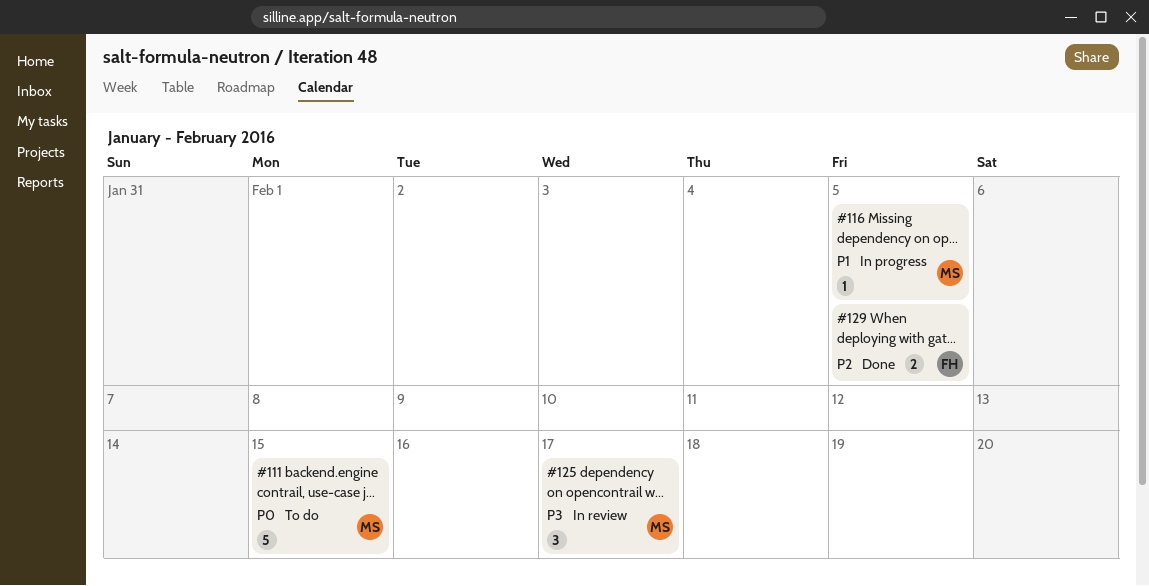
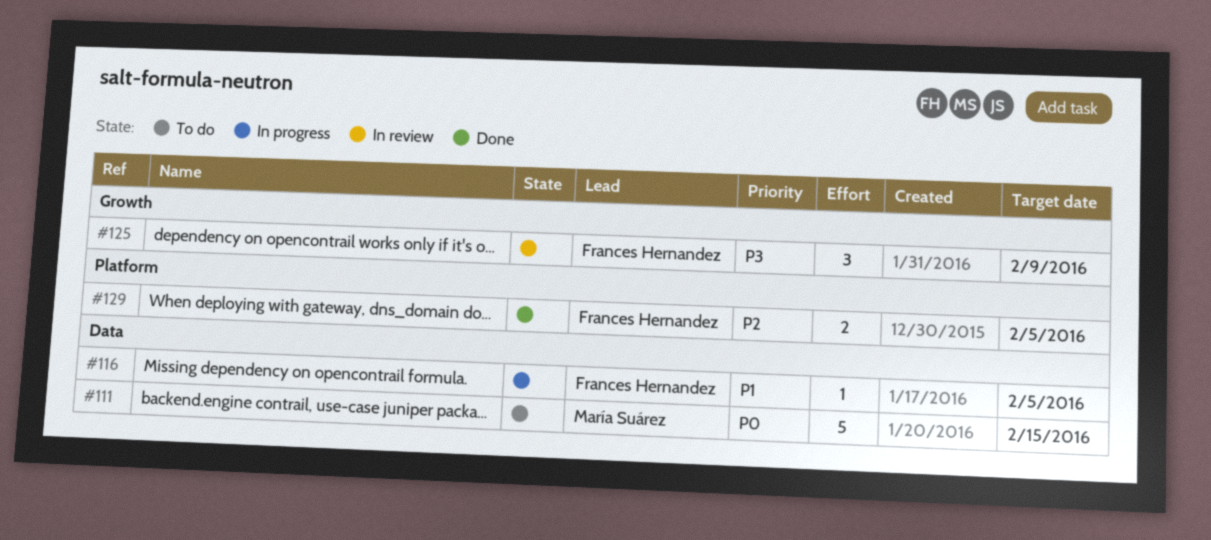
#116, owner: María Suárez -> Frances Hernandez
#125, owner: María Suárez -> Frances Hernandez
#125, due: Feb 17 -> Feb 9

